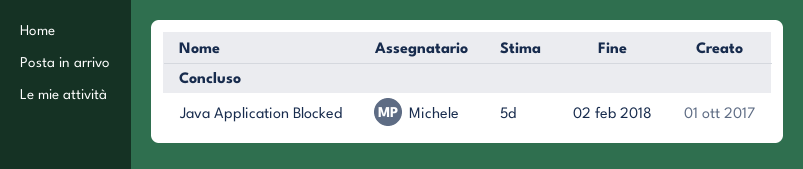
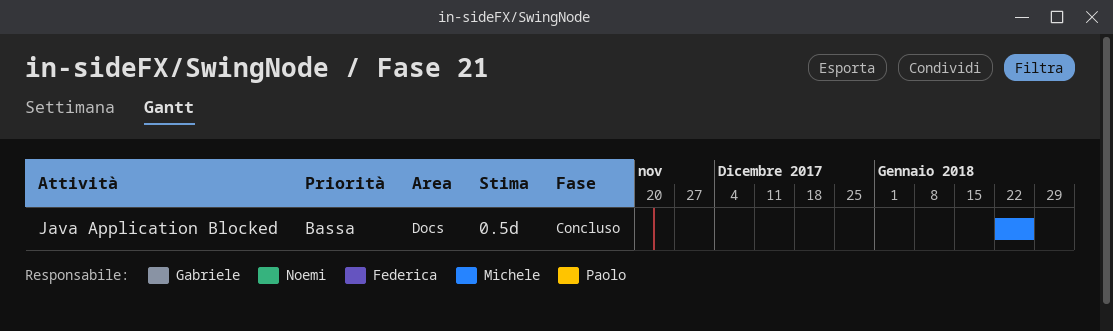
Java Application Blocked, estimate: 5d -> 0.5d
Java Application Blocked, due: Feb 2 -> Jan 26

